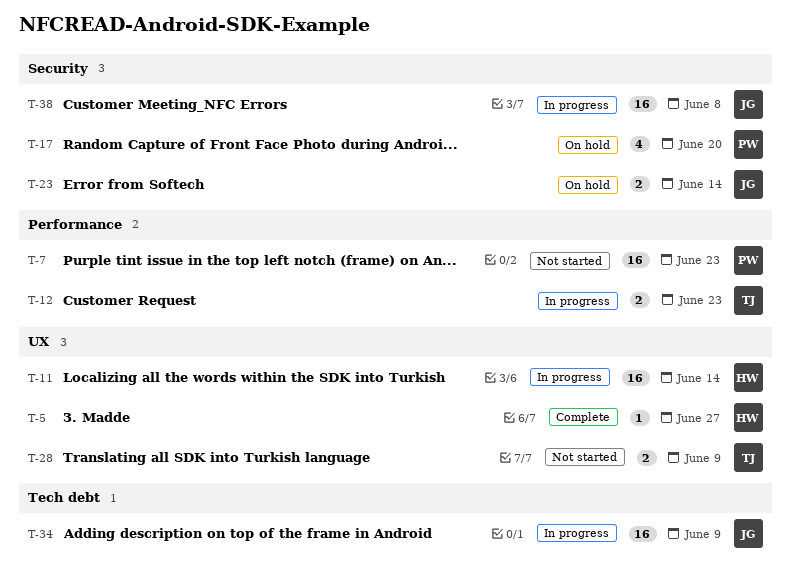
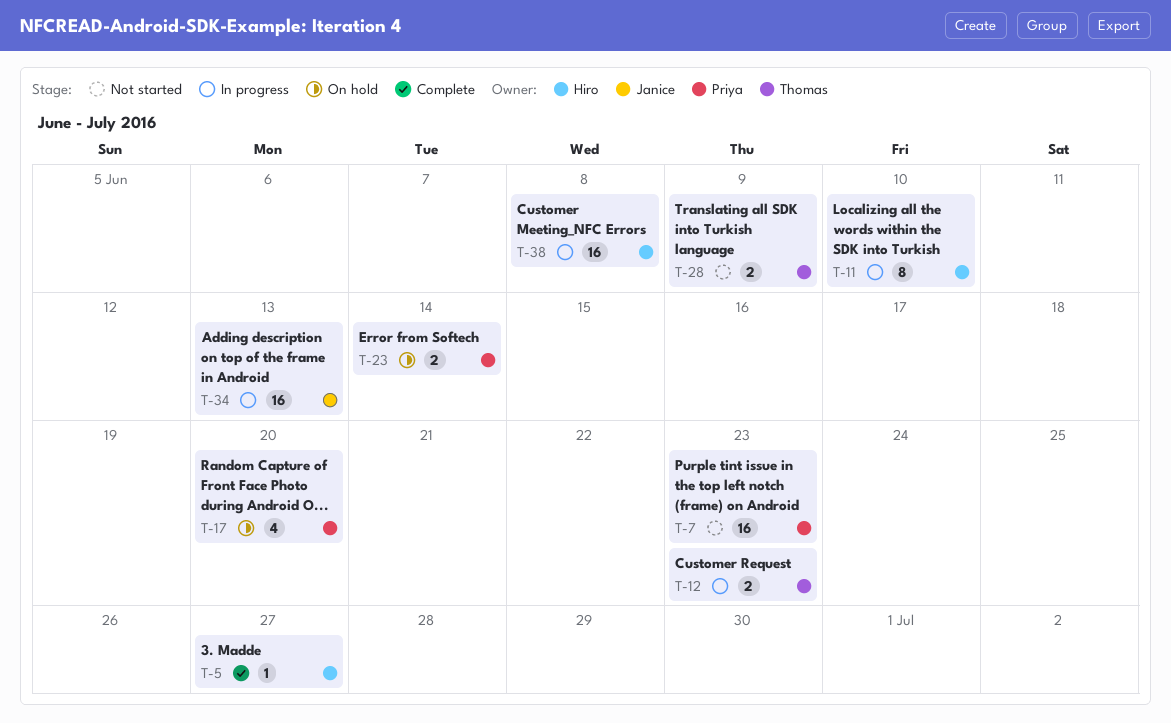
T-11, estimate: 16 -> 8
T-11, due: Jun 14 -> Jun 10
T-23, owner: Janice -> Priya
T-34, due: Jun 9 -> Jun 13
T-38, owner: Janice -> Hiro

